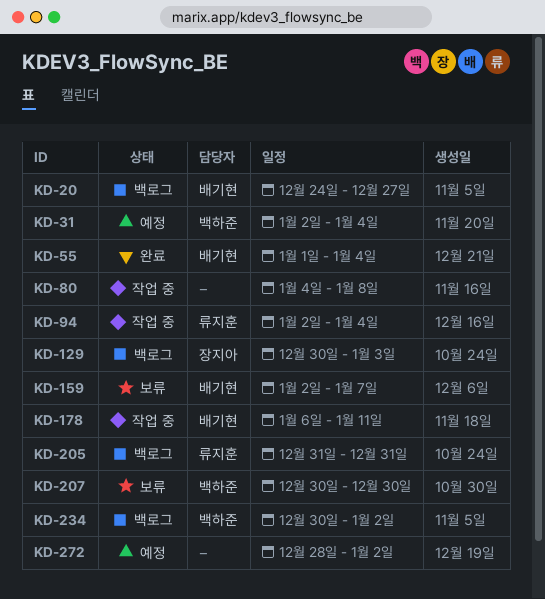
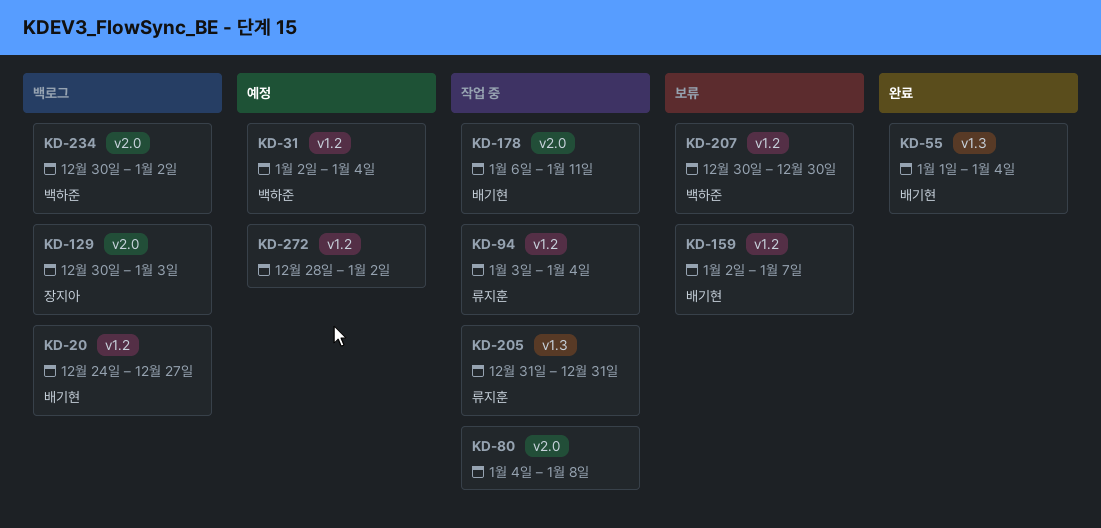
KD-94, start: Jan 2 -> Jan 3
KD-205, status: 백로그 -> 작업 중

